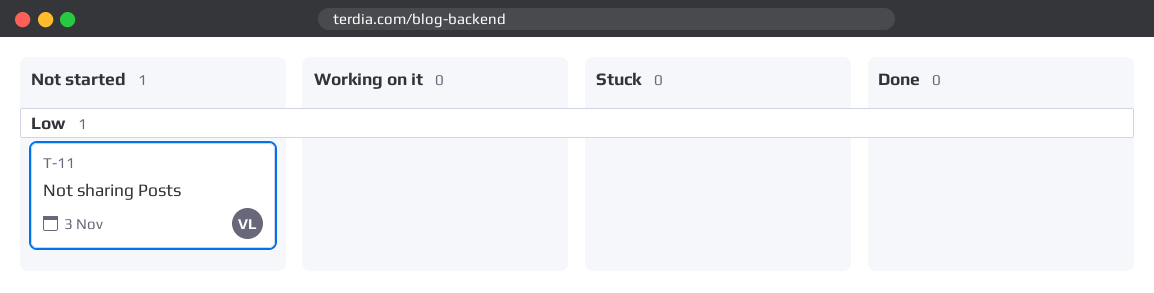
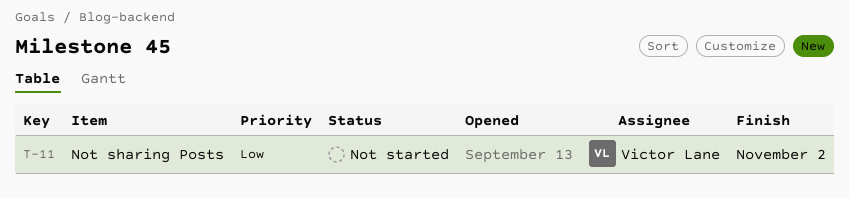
T-11, due: Nov 3 -> Nov 2

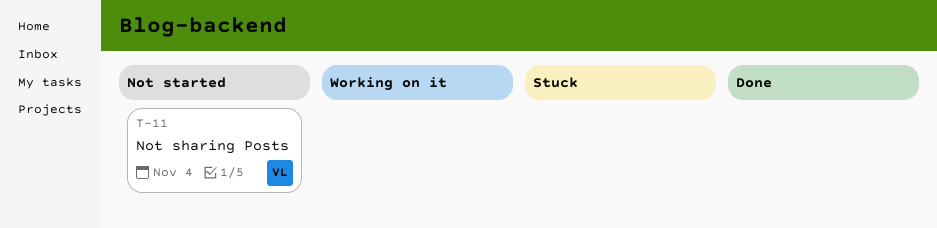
T-11, due: Nov 2 -> Nov 4

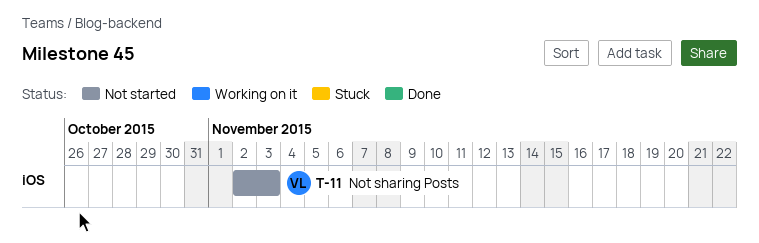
T-11, due: Nov 4 -> Nov 3

